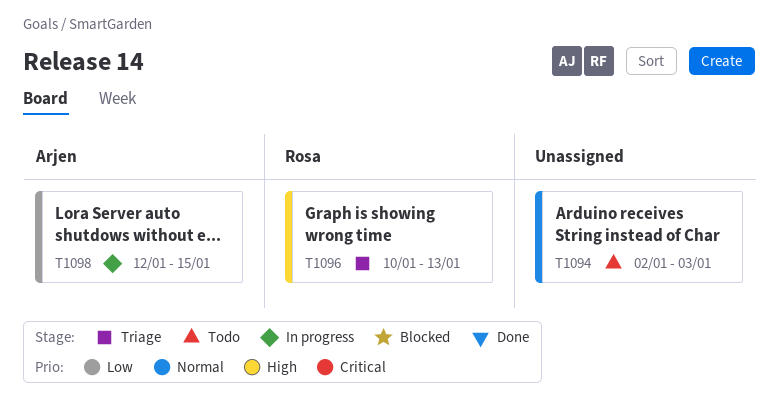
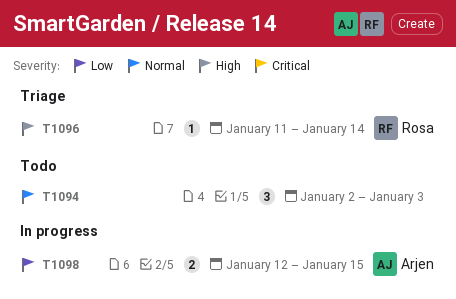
T1096, start: Jan 10 -> Jan 11
T1096, due: Jan 13 -> Jan 14

